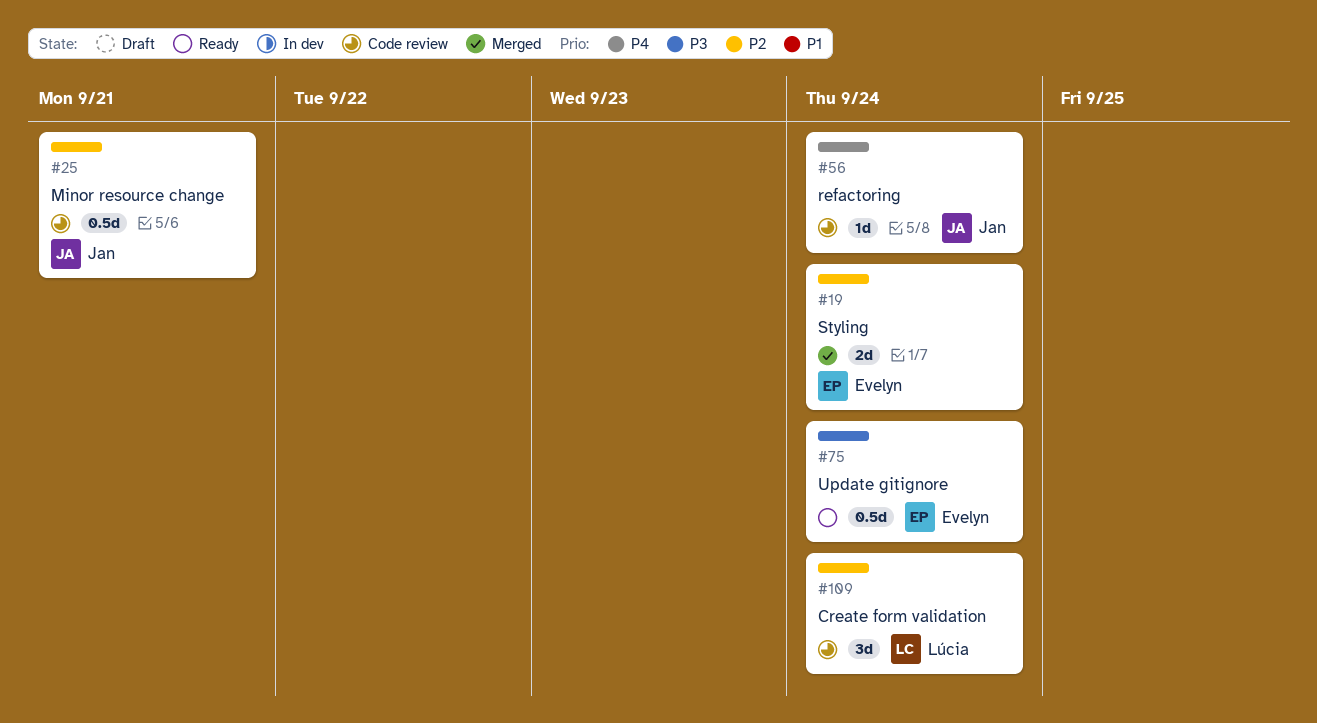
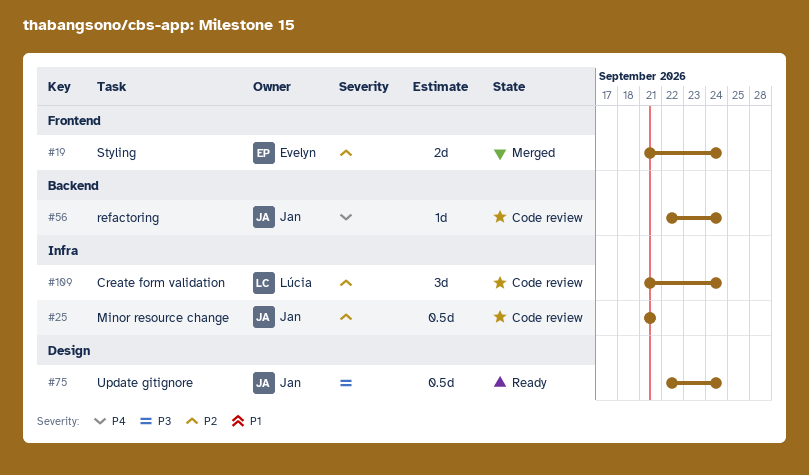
#75, owner: Evelyn -> Jan

